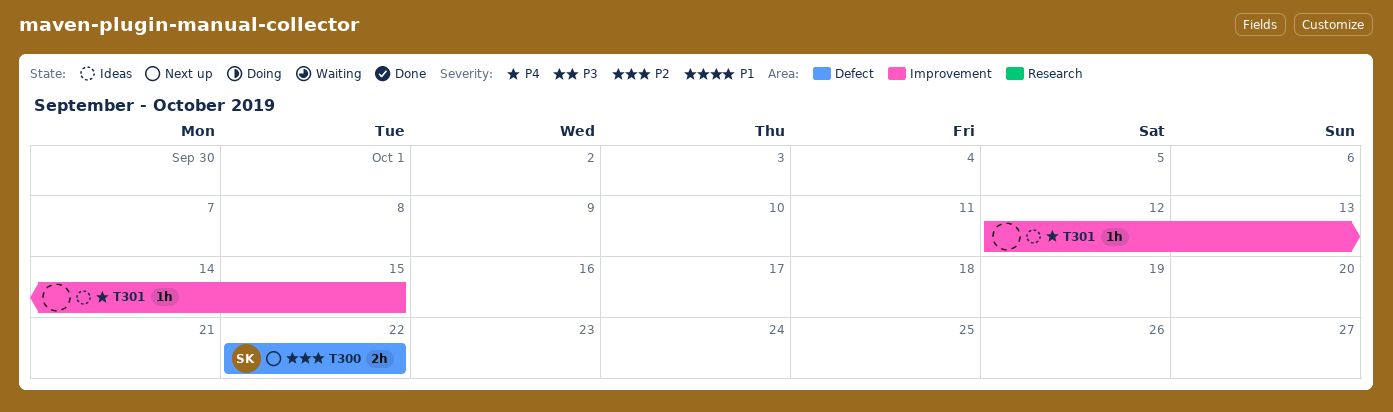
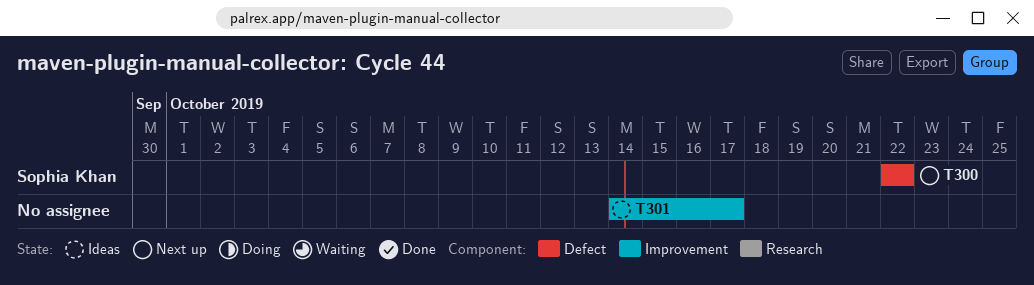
T301, start: Oct 12 -> Oct 14
T301, due: Oct 15 -> Oct 17

